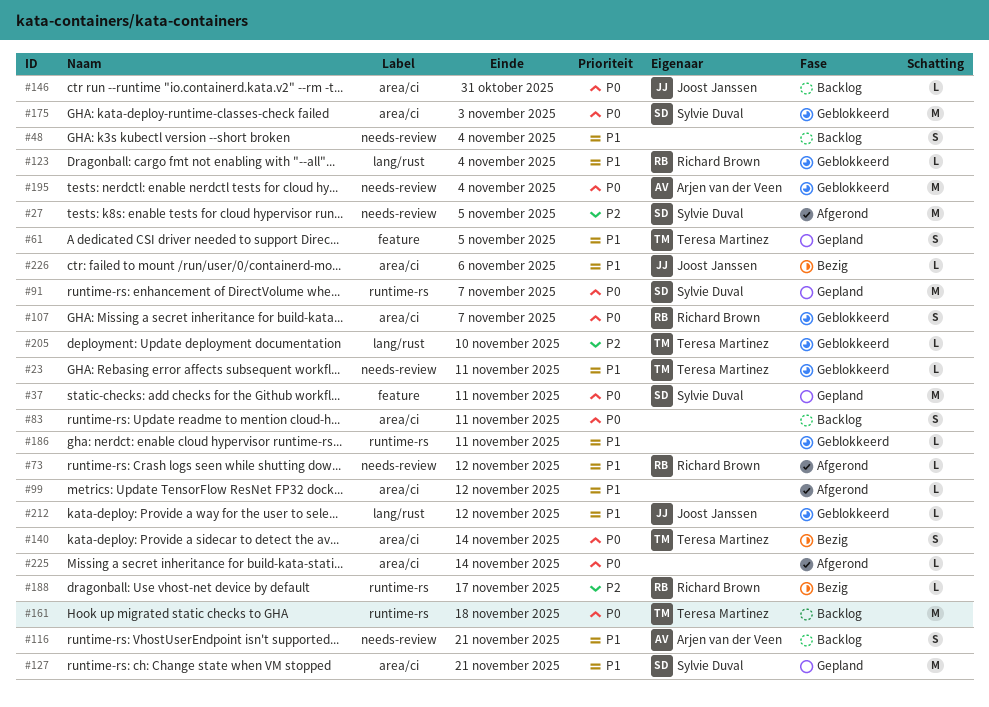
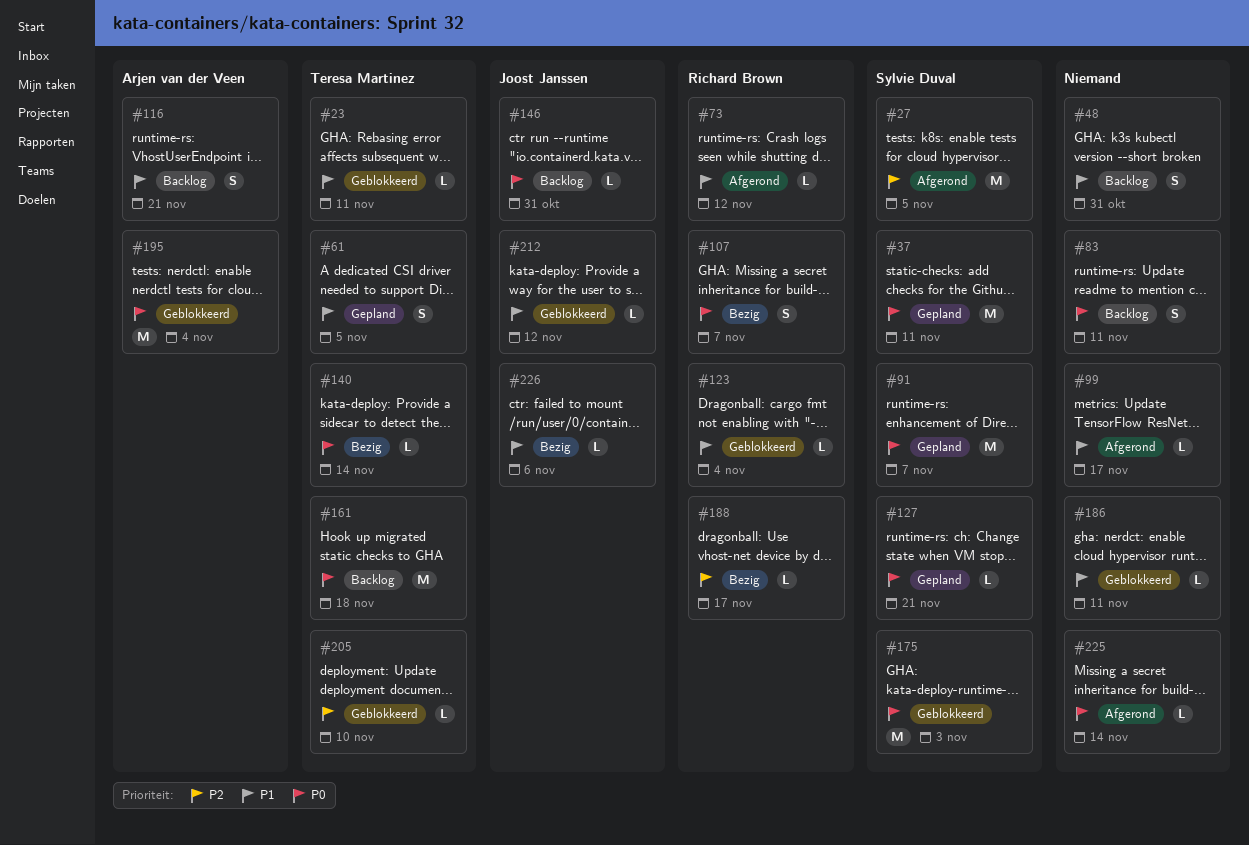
#48, due: Nov 4 -> Oct 31
#99, due: Nov 12 -> Nov 17
#107, status: Geblokkeerd -> Bezig
#127, priority: P1 -> P0
#127, estimate: M -> L
#140, estimate: S -> L

